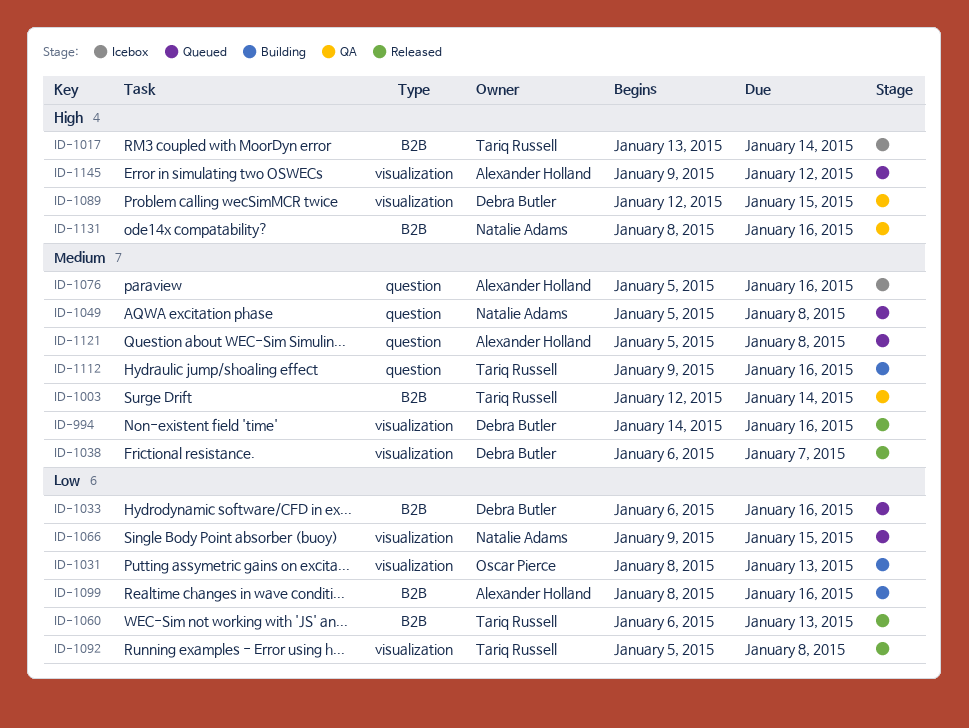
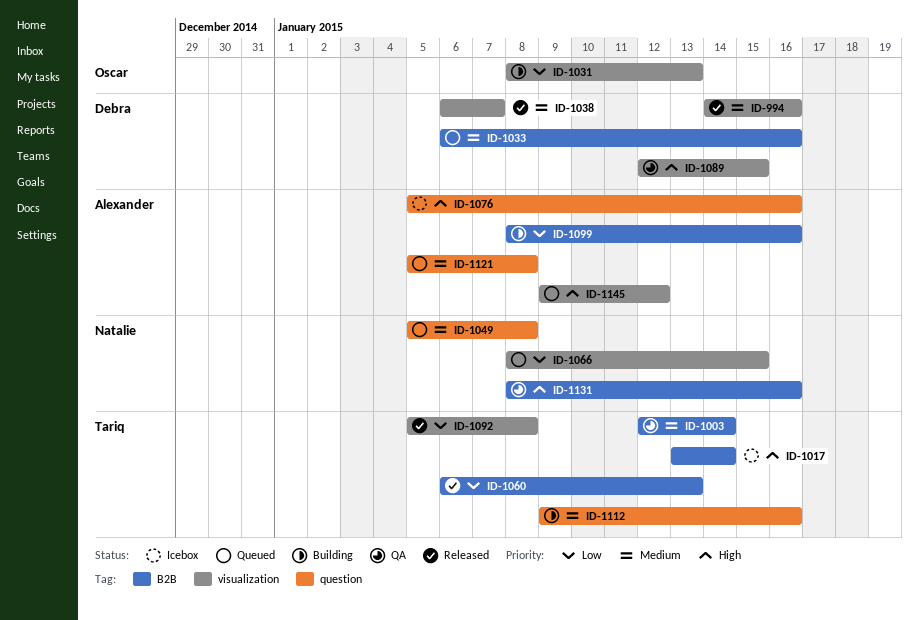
ID-1033, priority: Low -> Medium
ID-1066, start: Jan 9 -> Jan 8
ID-1076, priority: Medium -> High

